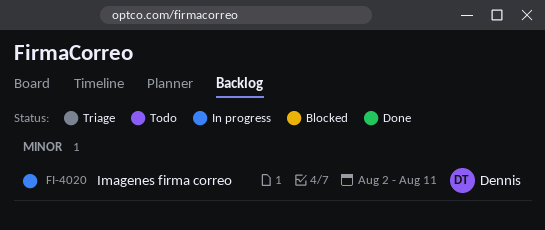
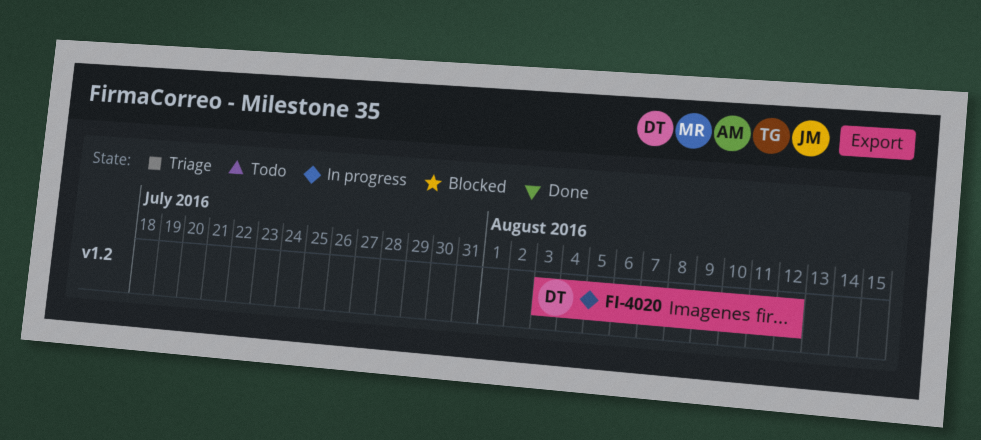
FI-4020, start: Aug 2 -> Aug 3
FI-4020, due: Aug 11 -> Aug 12

